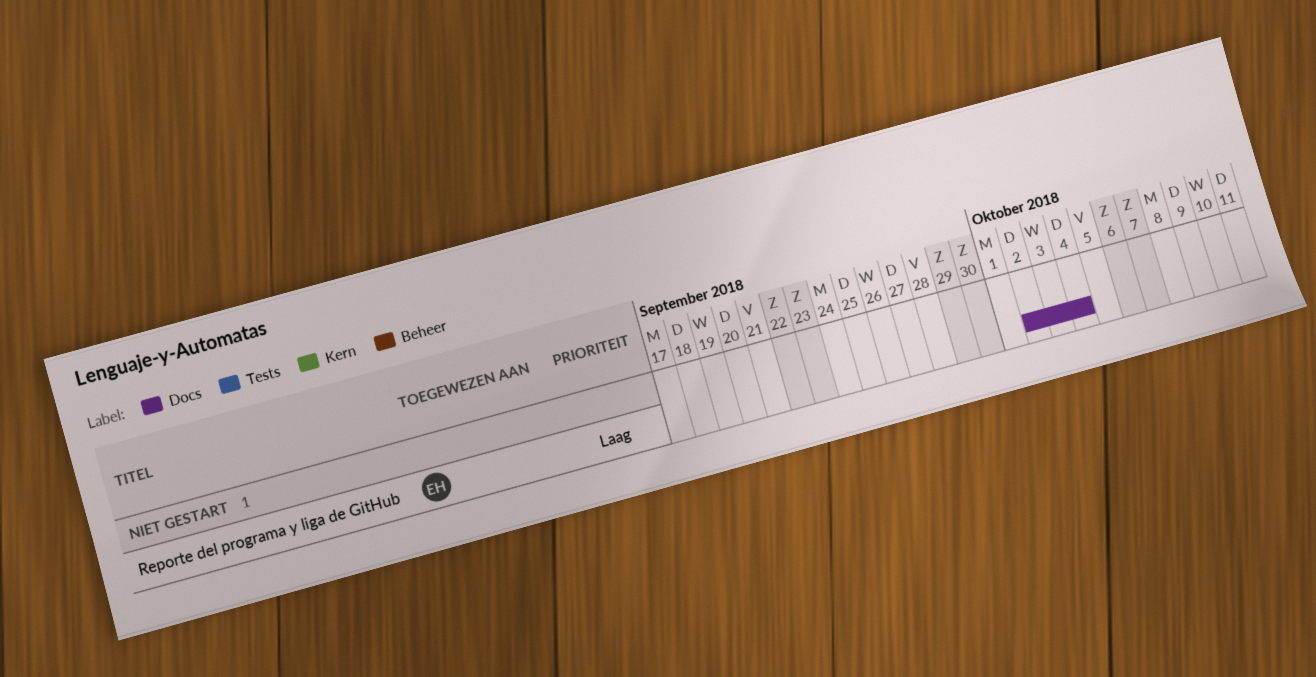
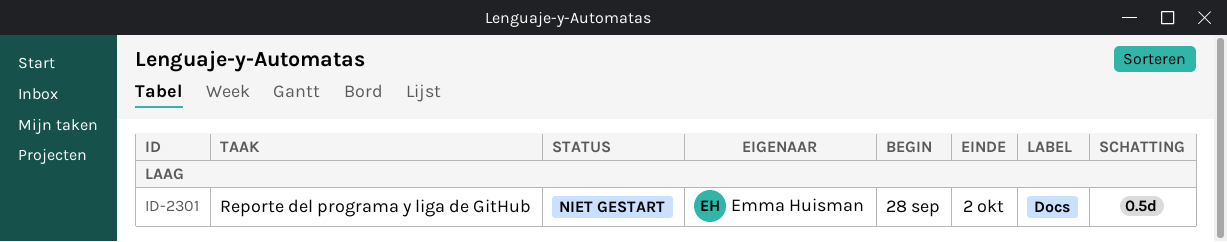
Reporte del programa y liga de GitHub, start: Oct 2 -> Sep 28
Reporte del programa y liga de GitHub, due: Oct 4 -> Oct 2

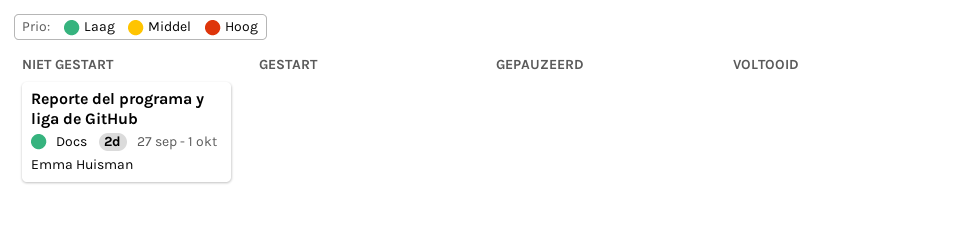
Reporte del programa y liga de GitHub, estimate: 0.5d -> 2d
Reporte del programa y liga de GitHub, start: Sep 28 -> Sep 27
Reporte del programa y liga de GitHub, due: Oct 2 -> Oct 1

